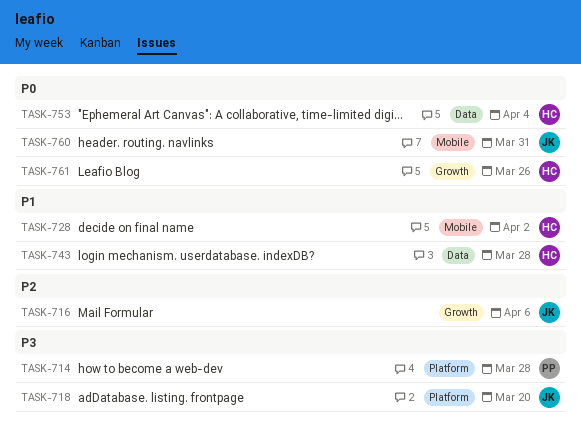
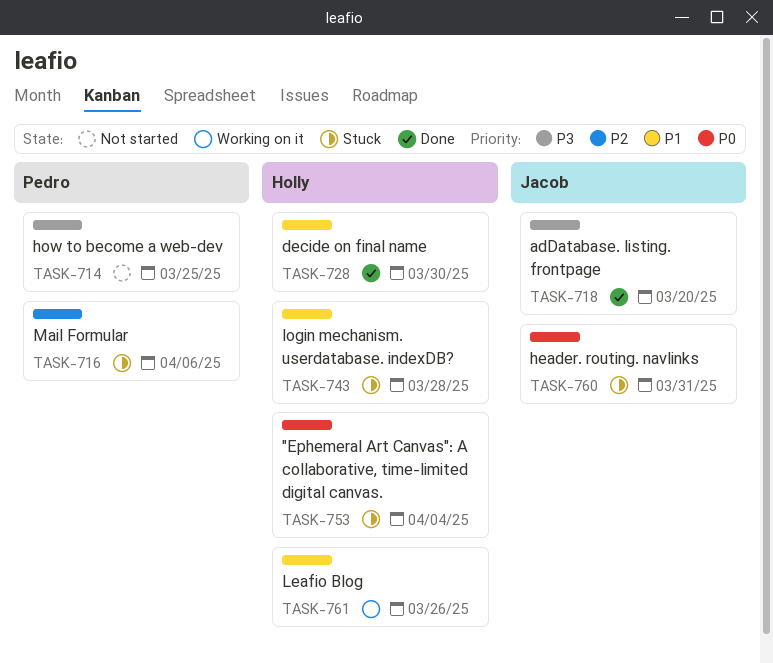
TASK-714, due: Mar 28 -> Mar 25
TASK-716, owner: Jacob -> Pedro
TASK-728, due: Apr 2 -> Mar 30
TASK-761, priority: P0 -> P1

